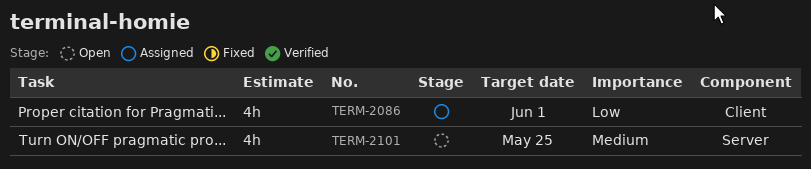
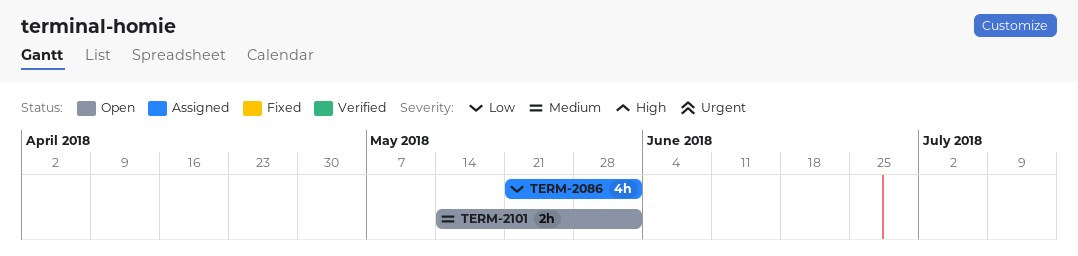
TERM-2101, estimate: 4h -> 2h
TERM-2101, due: May 25 -> Jun 1

